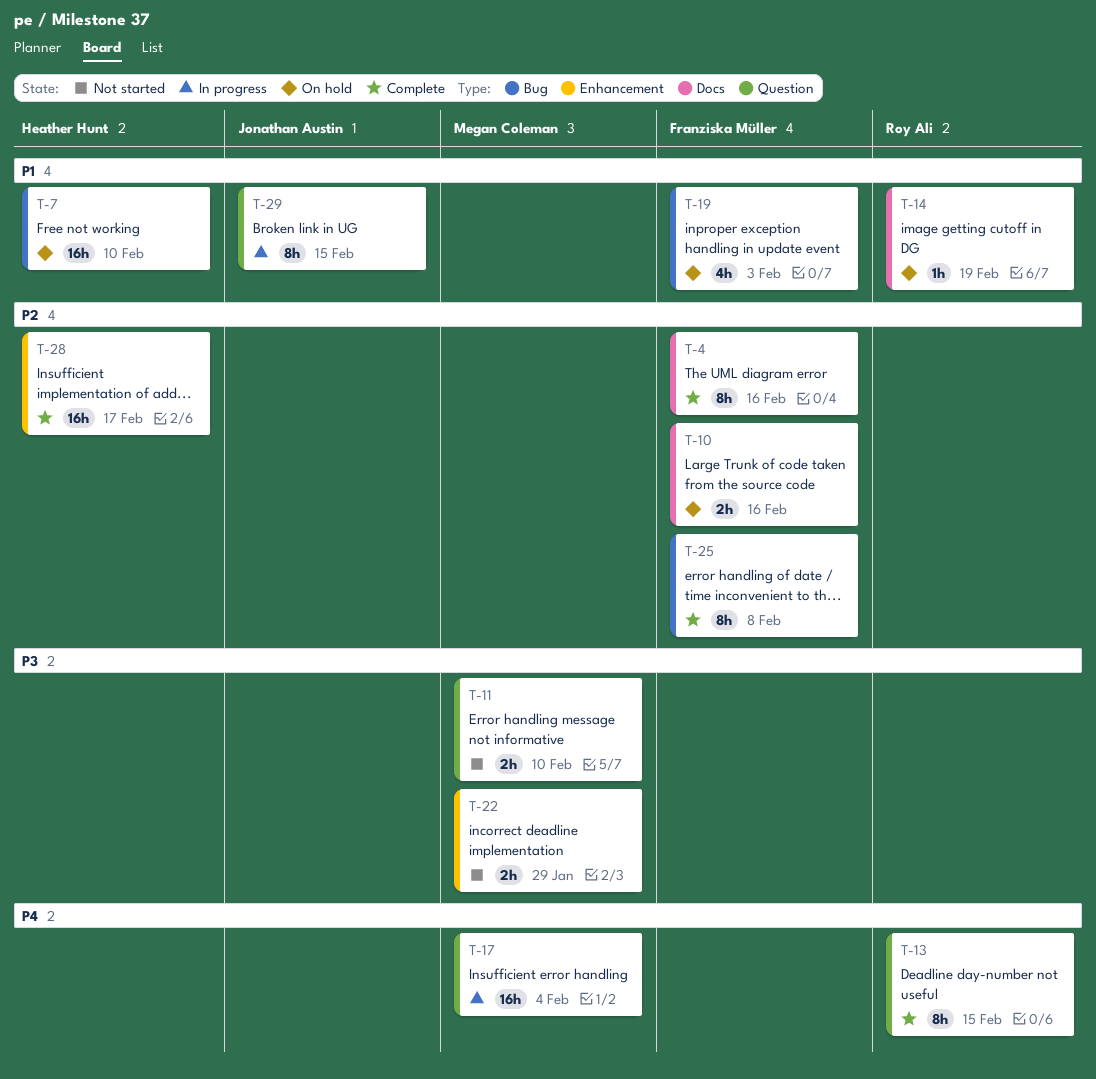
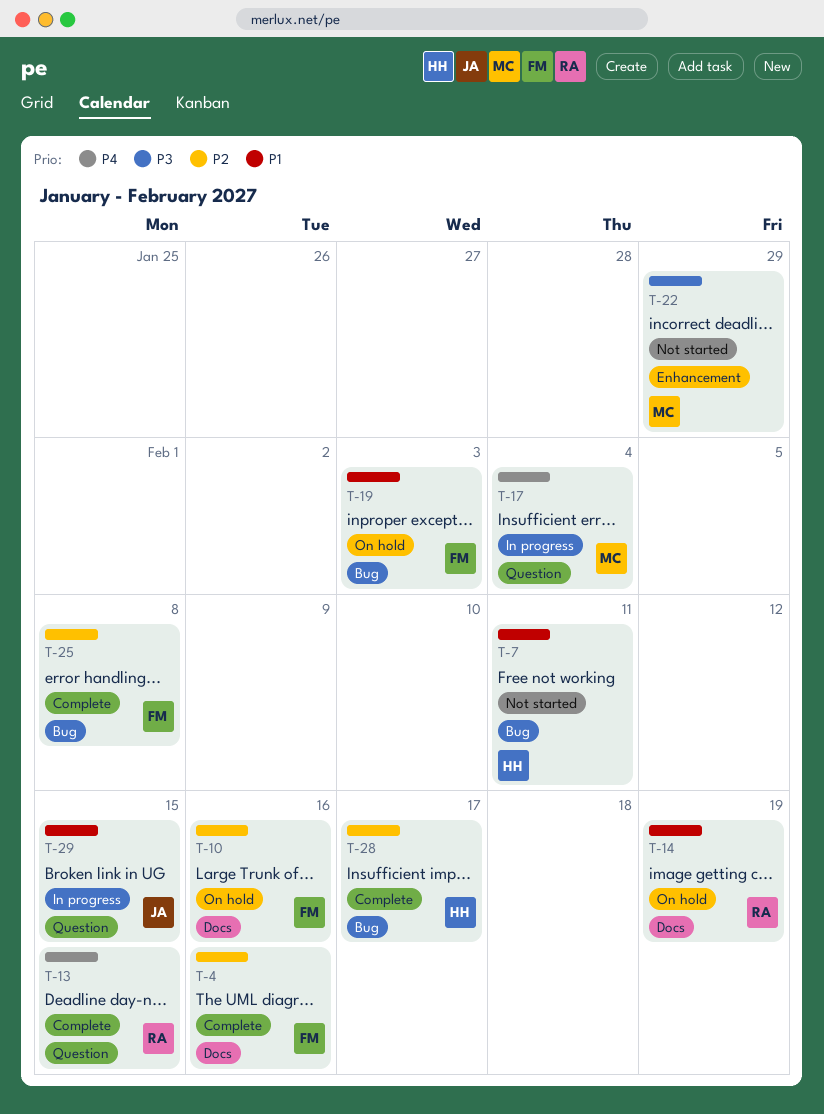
T-7, status: On hold -> Not started
T-7, due: Feb 10 -> Feb 11
T-11: present -> none
T-28, label: Enhancement -> Bug

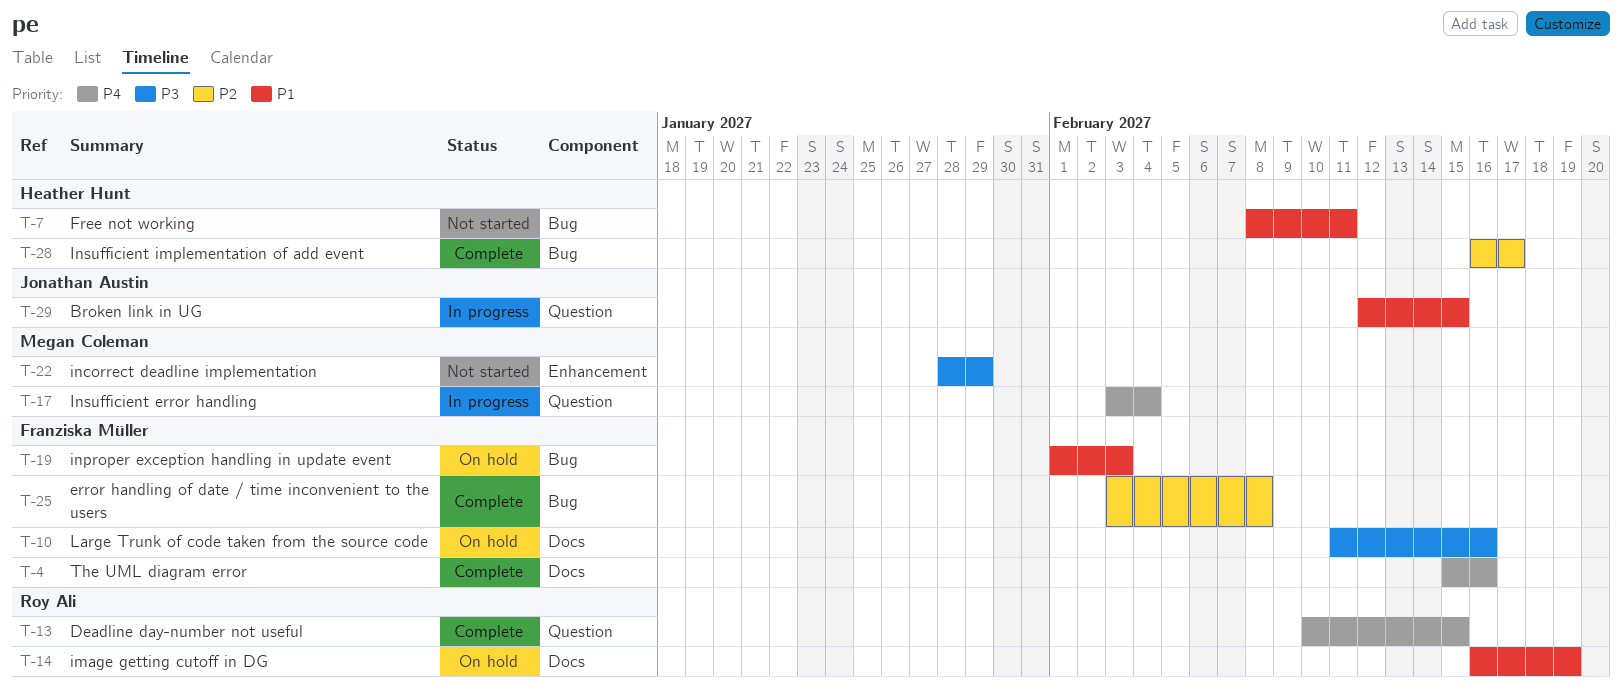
T-4, priority: P2 -> P4
T-10, priority: P2 -> P3

